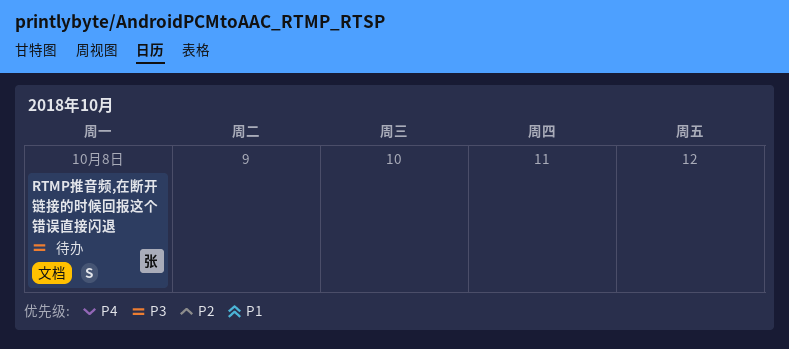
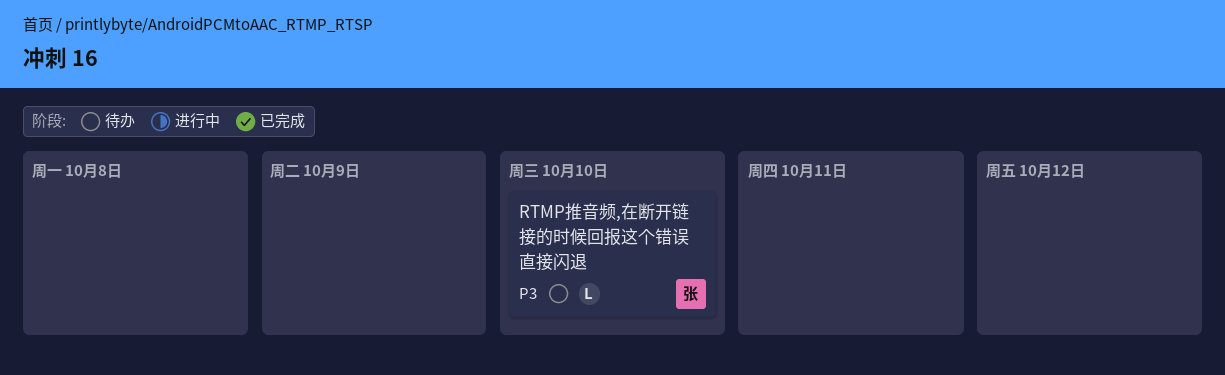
RTMP推音频,在断开链接的时候回报这个错误直接闪退, estimate: S -> L
RTMP推音频,在断开链接的时候回报这个错误直接闪退, due: Oct 8 -> Oct 10

